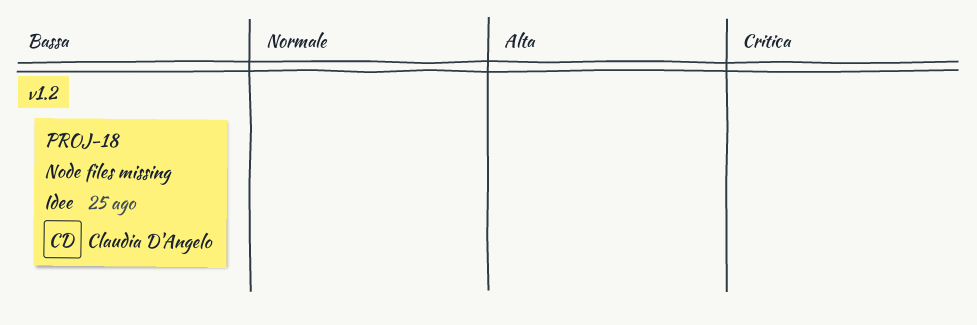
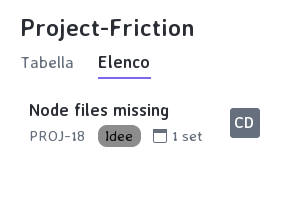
PROJ-18, due: Aug 25 -> Sep 1

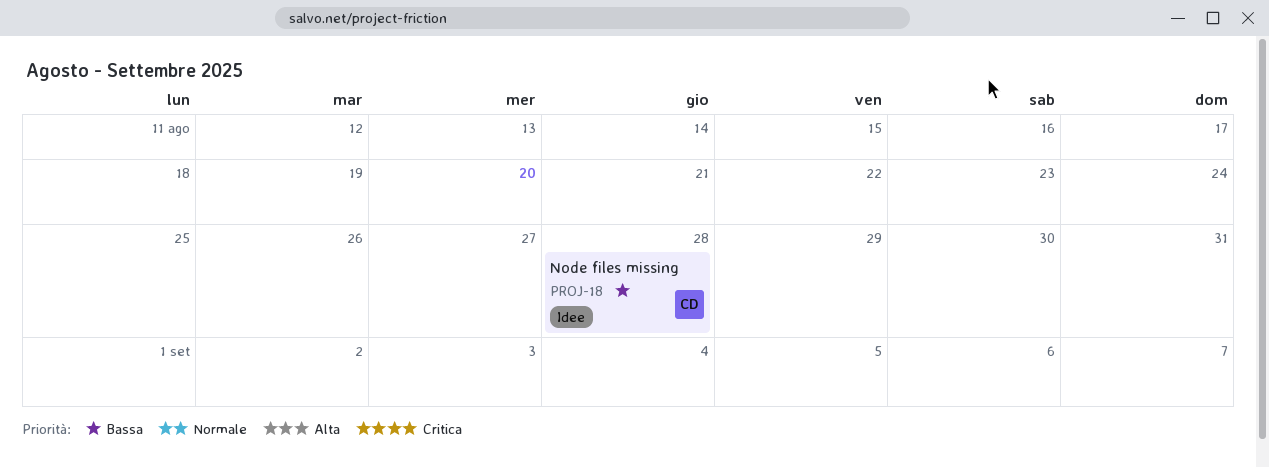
PROJ-18, due: Sep 1 -> Aug 28

